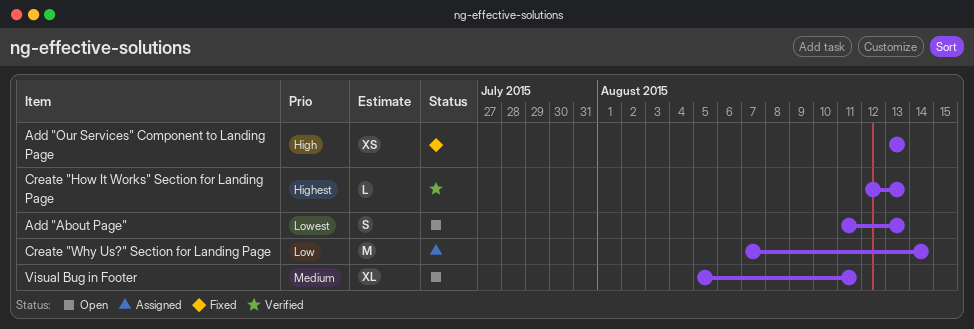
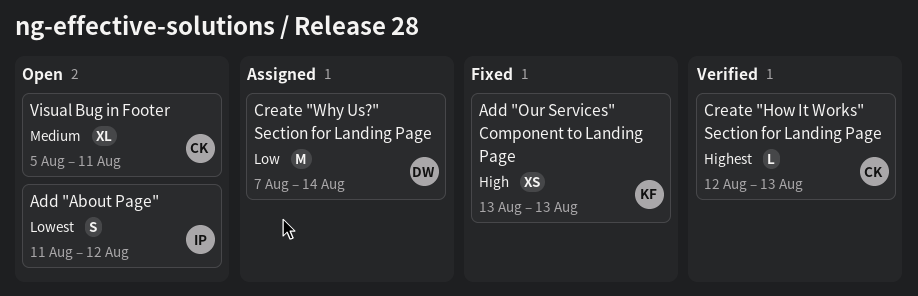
Add "About Page", due: Aug 13 -> Aug 12

